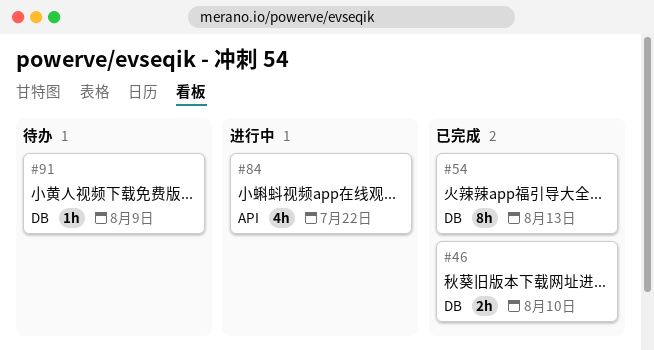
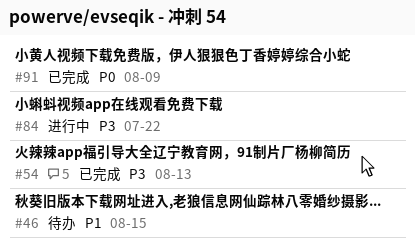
#46, status: 已完成 -> 待办
#46, due: Aug 10 -> Aug 15
#91, status: 待办 -> 已完成

